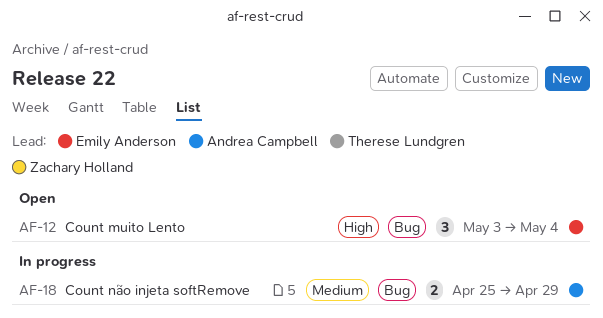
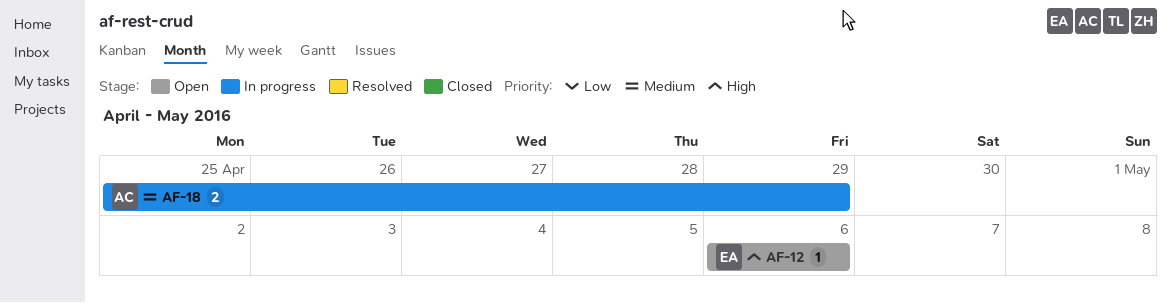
AF-12, estimate: 3 -> 1
AF-12, start: May 3 -> May 6
AF-12, due: May 4 -> May 6

